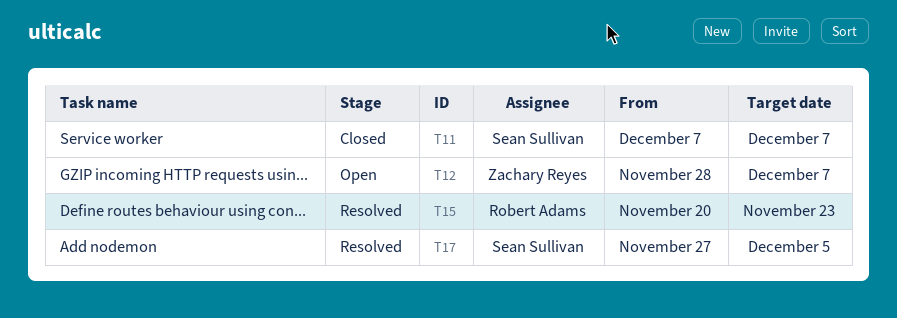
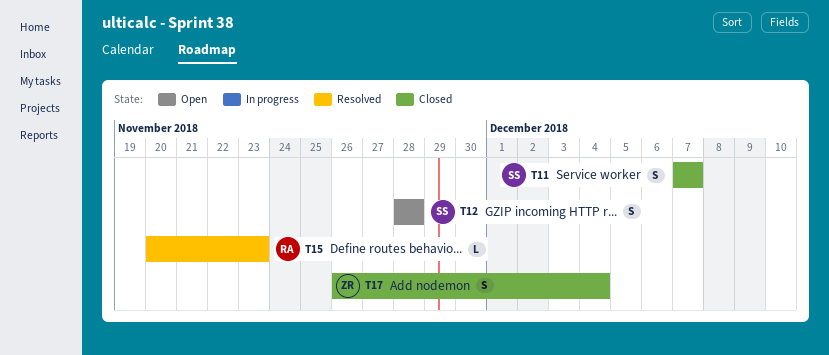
T12, owner: Zachary Reyes -> Sean Sullivan
T12, due: Dec 7 -> Nov 28
T17, status: Resolved -> Closed
T17, owner: Sean Sullivan -> Zachary Reyes
T17, start: Nov 27 -> Nov 26
T17, due: Dec 5 -> Dec 4

